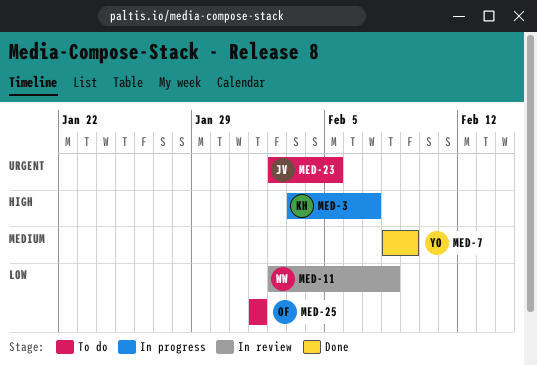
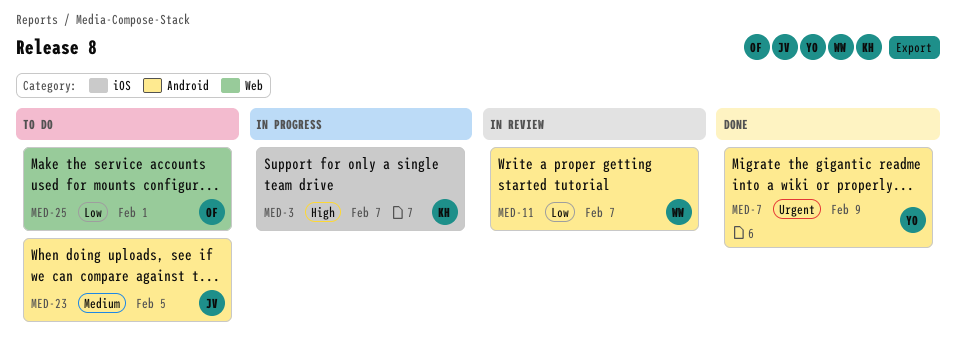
MED-7, priority: Medium -> Urgent
MED-11, due: Feb 8 -> Feb 7
MED-23, priority: Urgent -> Medium

